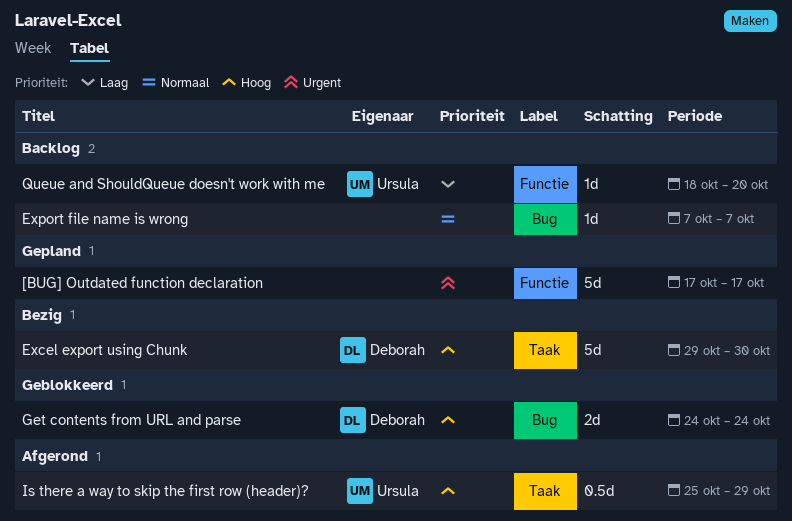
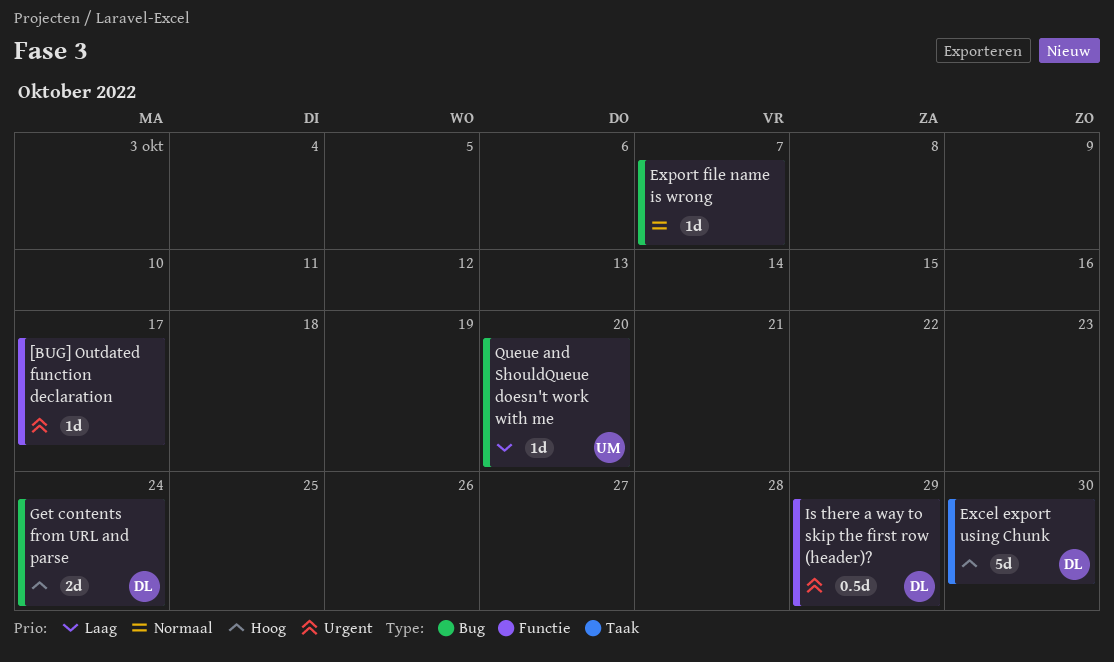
[BUG] Outdated function declaration, estimate: 5d -> 1d
Is there a way to skip the first row (header)?, owner: Ursula -> Deborah
Is there a way to skip the first row (header)?, priority: Hoog -> Urgent
Is there a way to skip the first row (header)?, label: Taak -> Functie
Queue and ShouldQueue doesn't work with me, label: Functie -> Bug

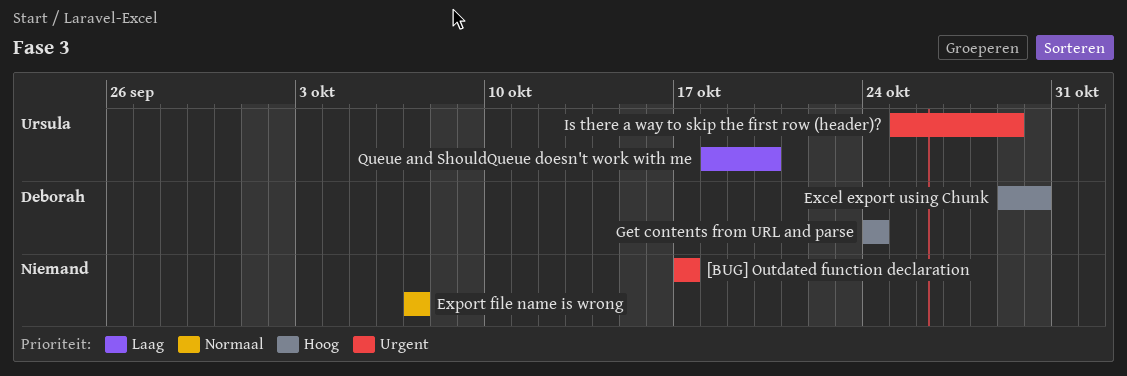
Is there a way to skip the first row (header)?, owner: Deborah -> Ursula

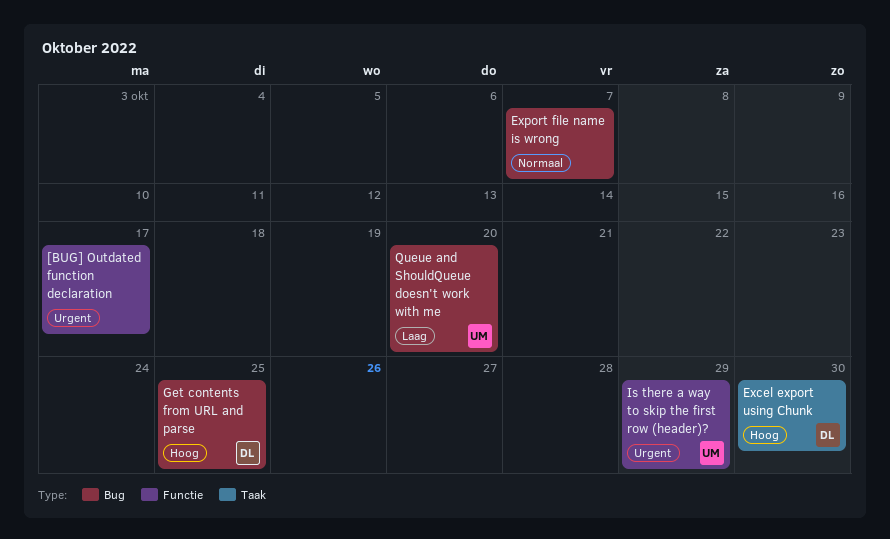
Get contents from URL and parse, due: Oct 24 -> Oct 25

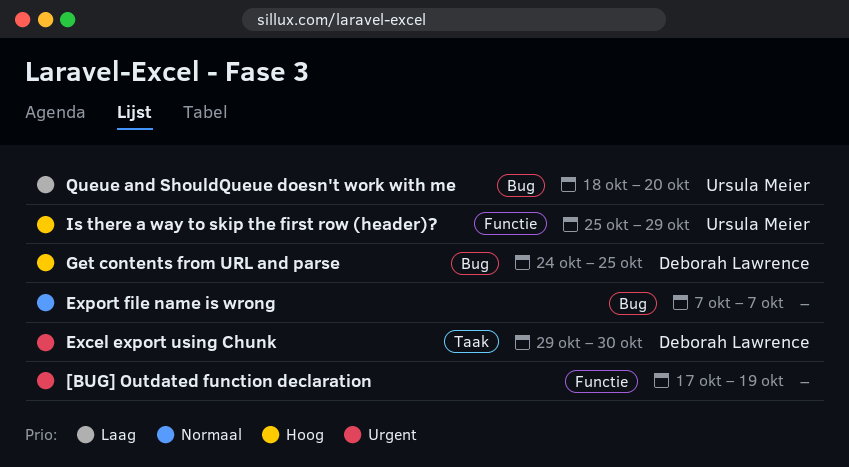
[BUG] Outdated function declaration, due: Oct 17 -> Oct 19
Excel export using Chunk, priority: Hoog -> Urgent
Is there a way to skip the first row (header)?, priority: Urgent -> Hoog

